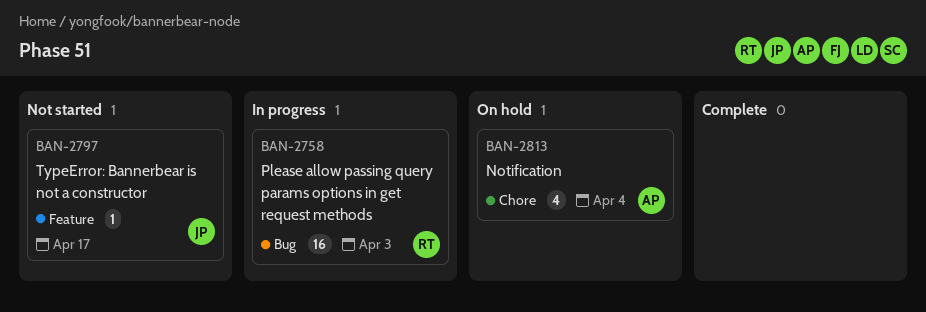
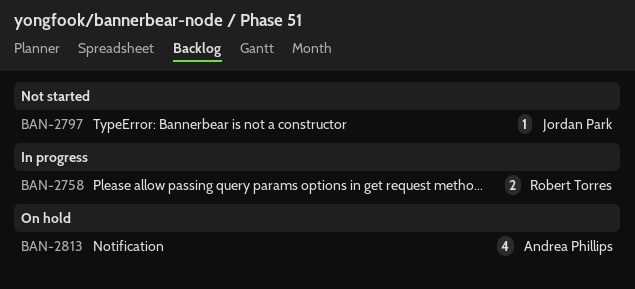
BAN-2758, estimate: 16 -> 2

